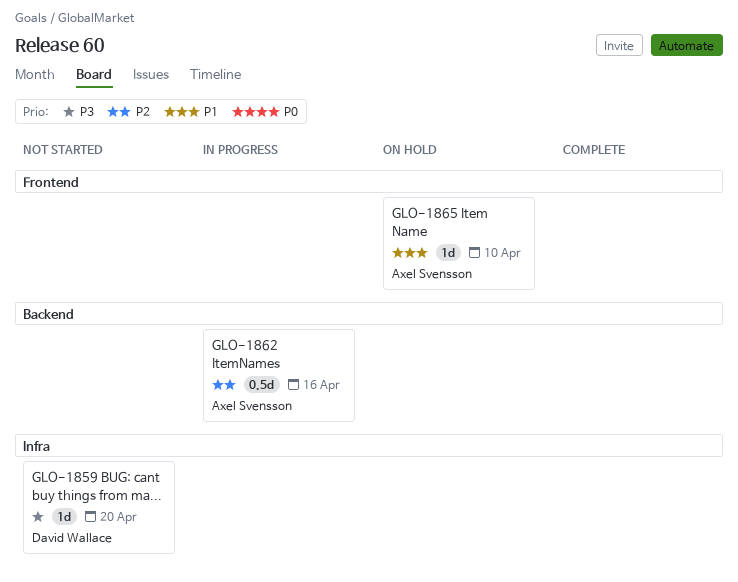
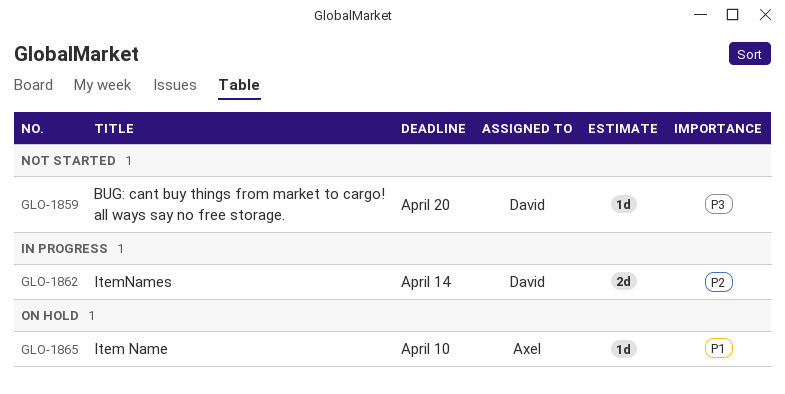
GLO-1862, owner: Axel Svensson -> David Wallace
GLO-1862, estimate: 0.5d -> 2d
GLO-1862, due: Apr 16 -> Apr 14

